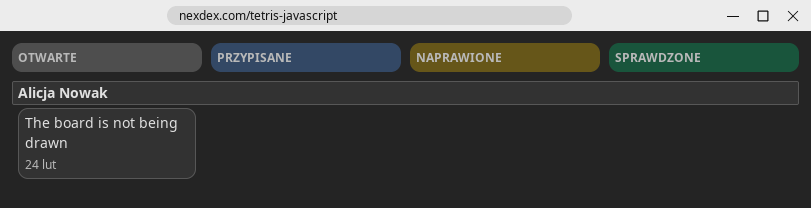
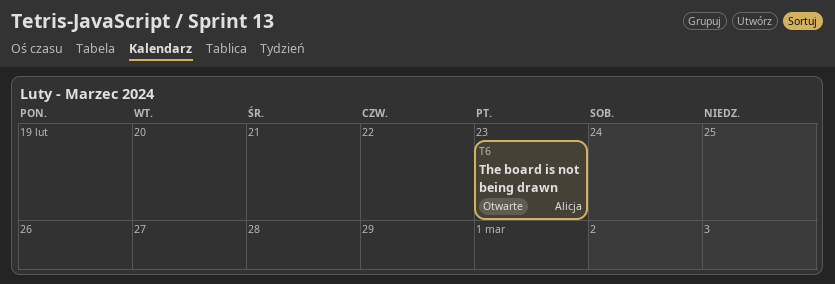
The board is not being drawn, due: Feb 24 -> Feb 23

